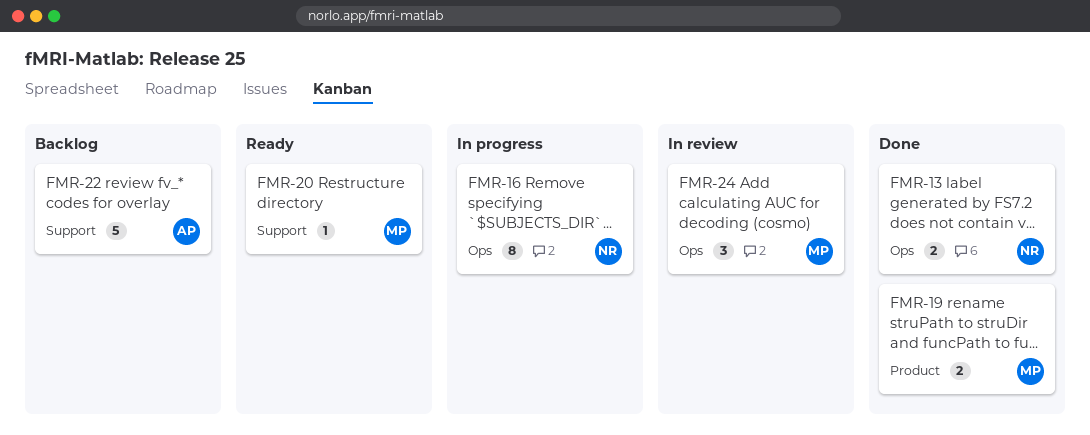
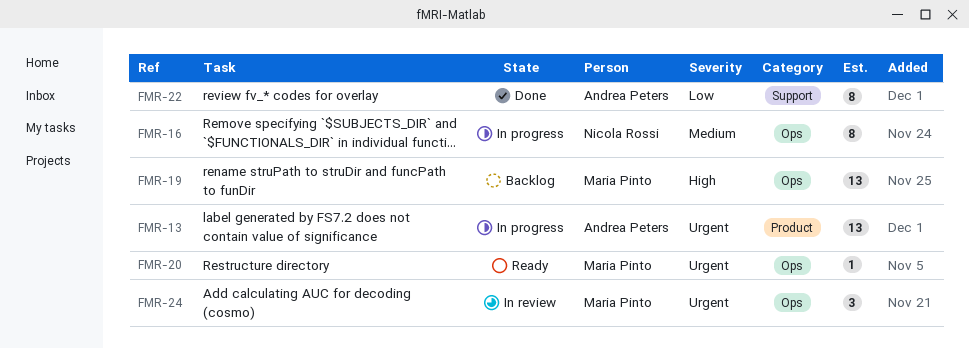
FMR-13, status: Done -> In progress
FMR-13, owner: Nicola Rossi -> Andrea Peters
FMR-13, label: Ops -> Product
FMR-13, estimate: 2 -> 13
FMR-19, status: Done -> Backlog
FMR-19, label: Product -> Ops
FMR-19, estimate: 2 -> 13
FMR-20, label: Support -> Ops
FMR-22, status: Backlog -> Done
FMR-22, estimate: 5 -> 8

